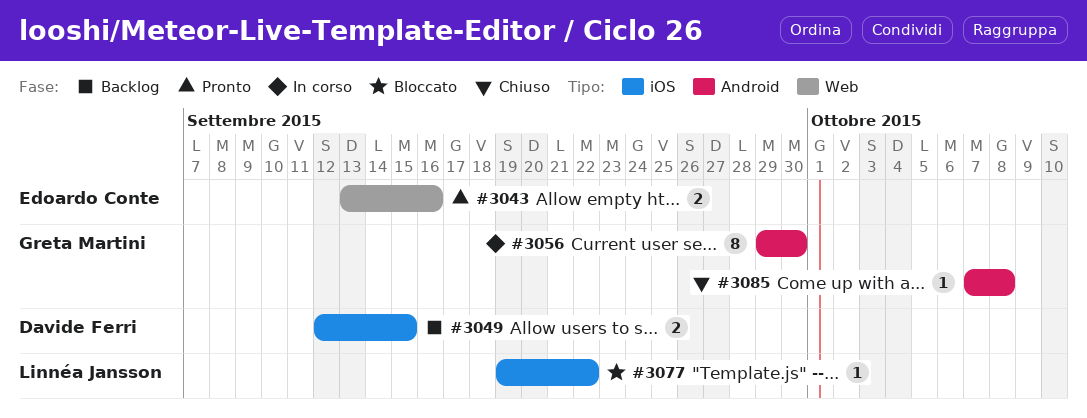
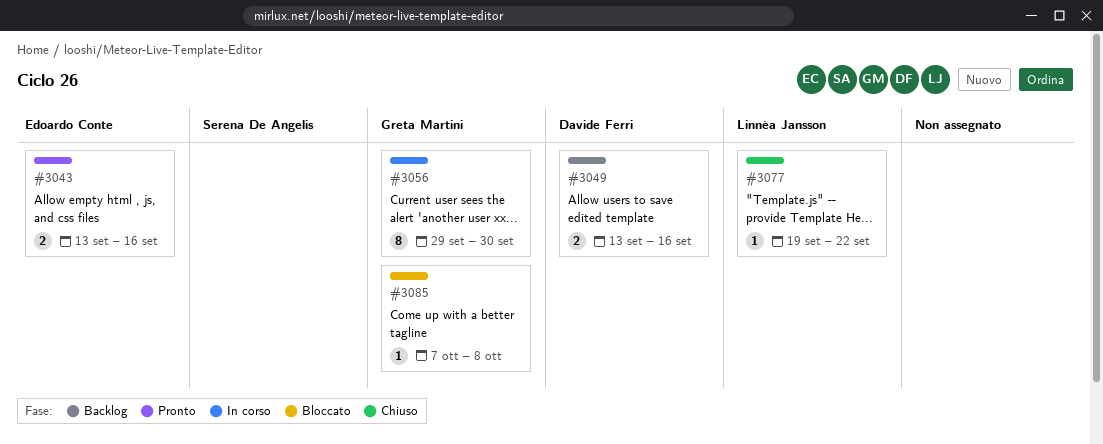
#3049, start: Sep 12 -> Sep 13
#3049, due: Sep 15 -> Sep 16
#3077, status: Bloccato -> Chiuso
#3085, status: Chiuso -> Bloccato

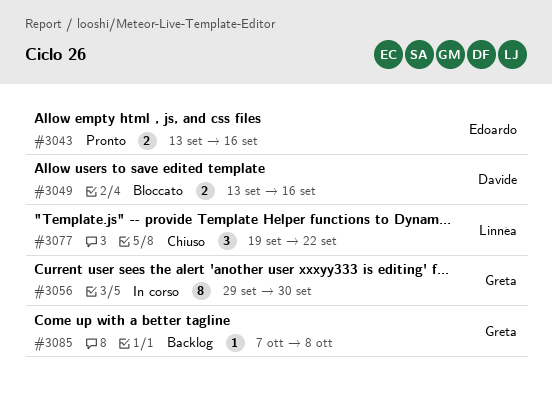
#3049, status: Backlog -> Bloccato
#3077, estimate: 1 -> 3
#3085, status: Bloccato -> Backlog

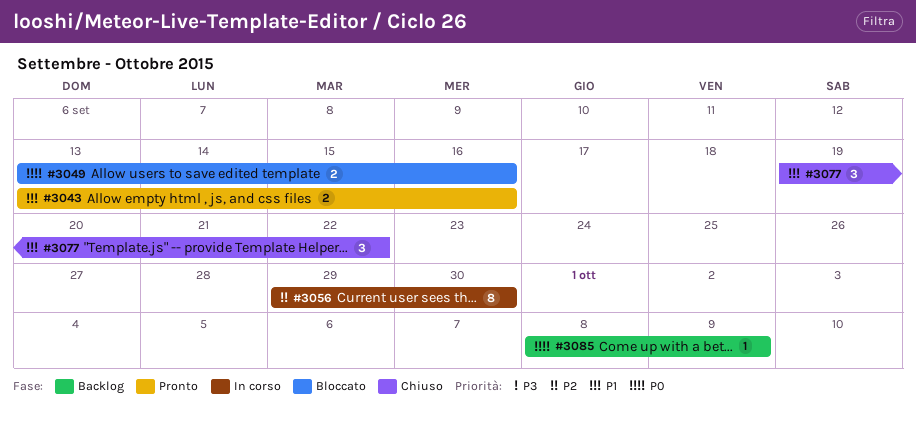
#3085, start: Oct 7 -> Oct 8
#3085, due: Oct 8 -> Oct 9

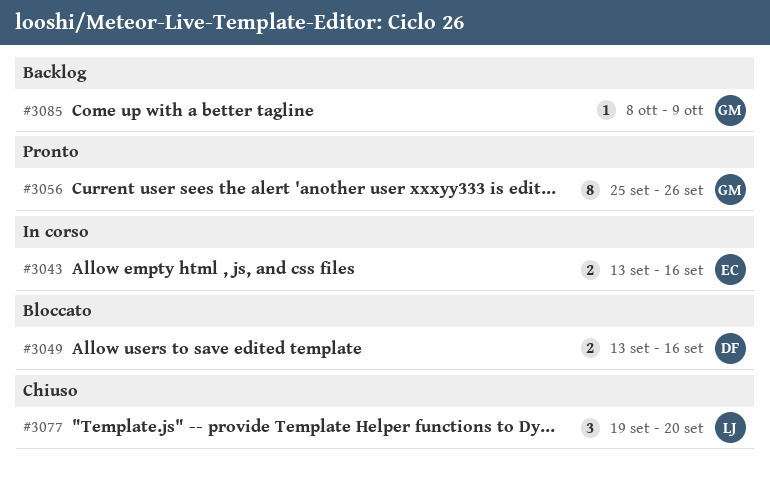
#3043, status: Pronto -> In corso
#3056, status: In corso -> Pronto
#3056, start: Sep 29 -> Sep 25
#3056, due: Sep 30 -> Sep 26
#3077, due: Sep 22 -> Sep 20

